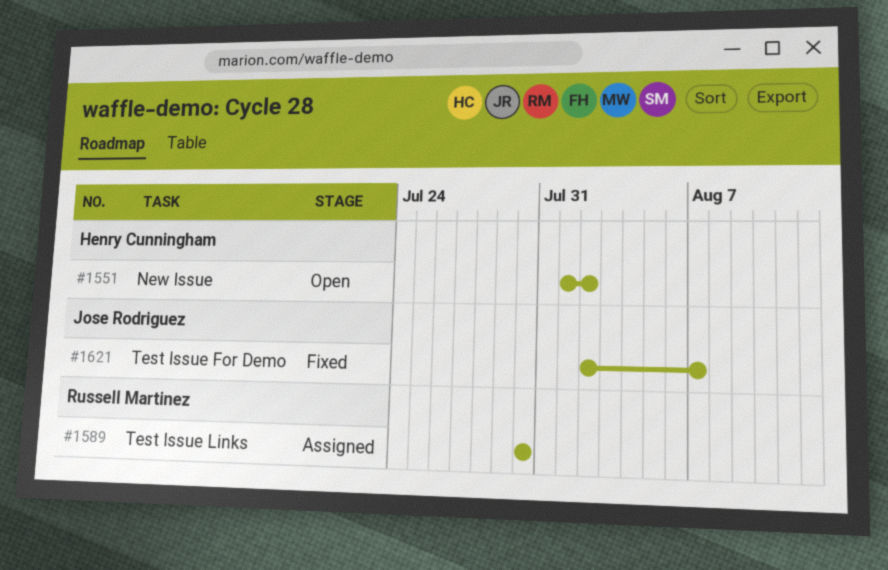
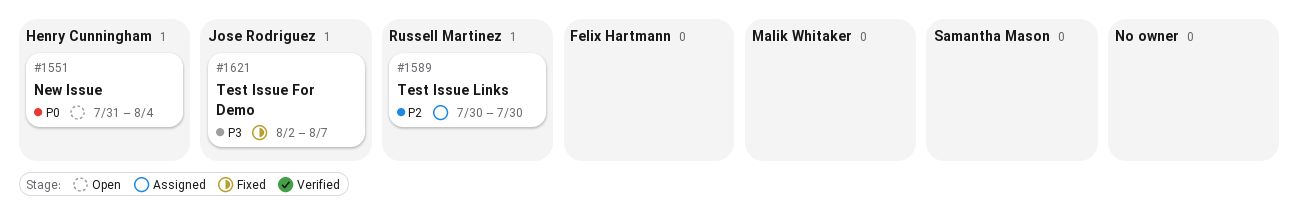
#1551, start: Aug 1 -> Jul 31
#1551, due: Aug 2 -> Aug 4

